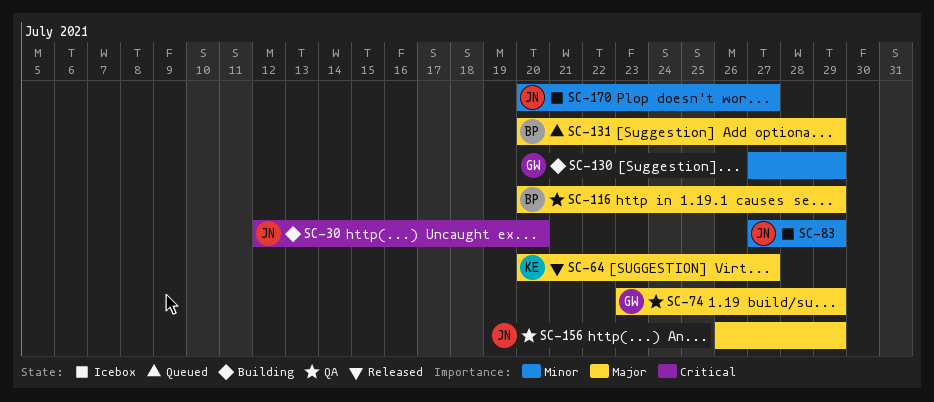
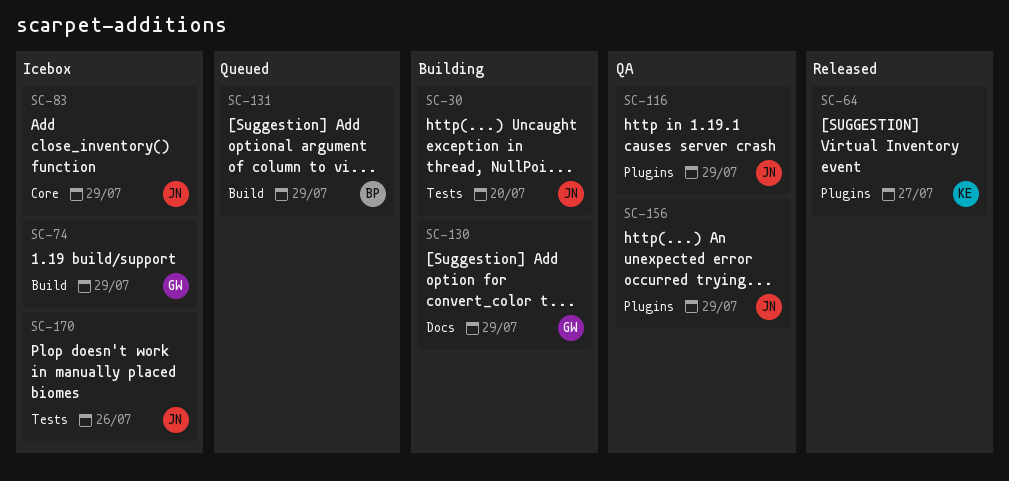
SC-74, status: QA -> Icebox
SC-116, owner: BP -> JN
SC-170, due: Jul 27 -> Jul 26

